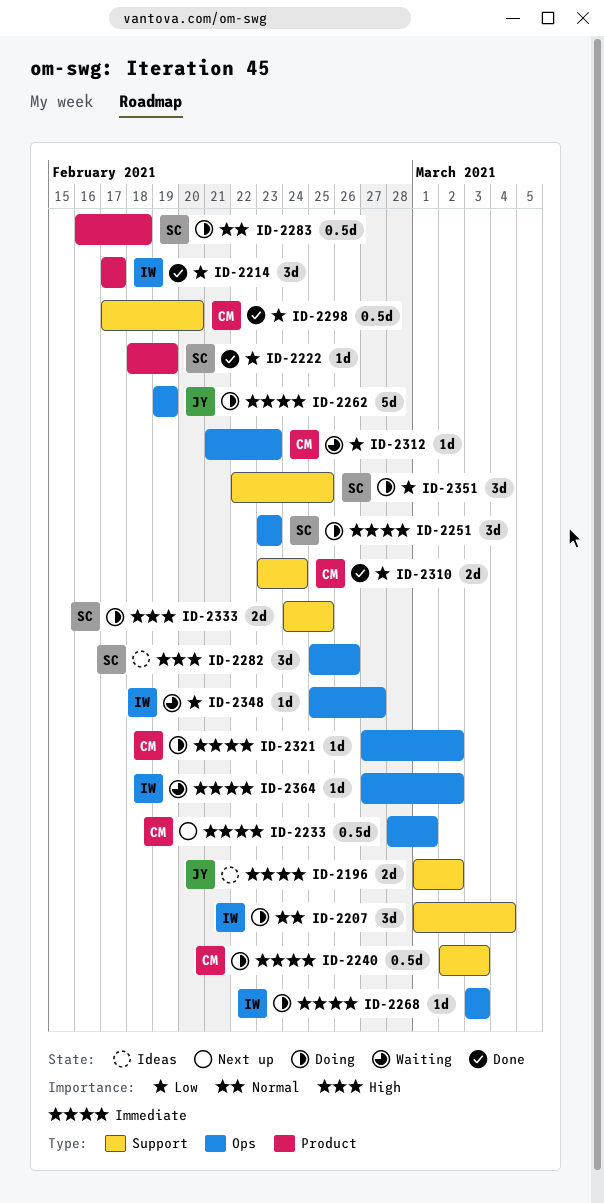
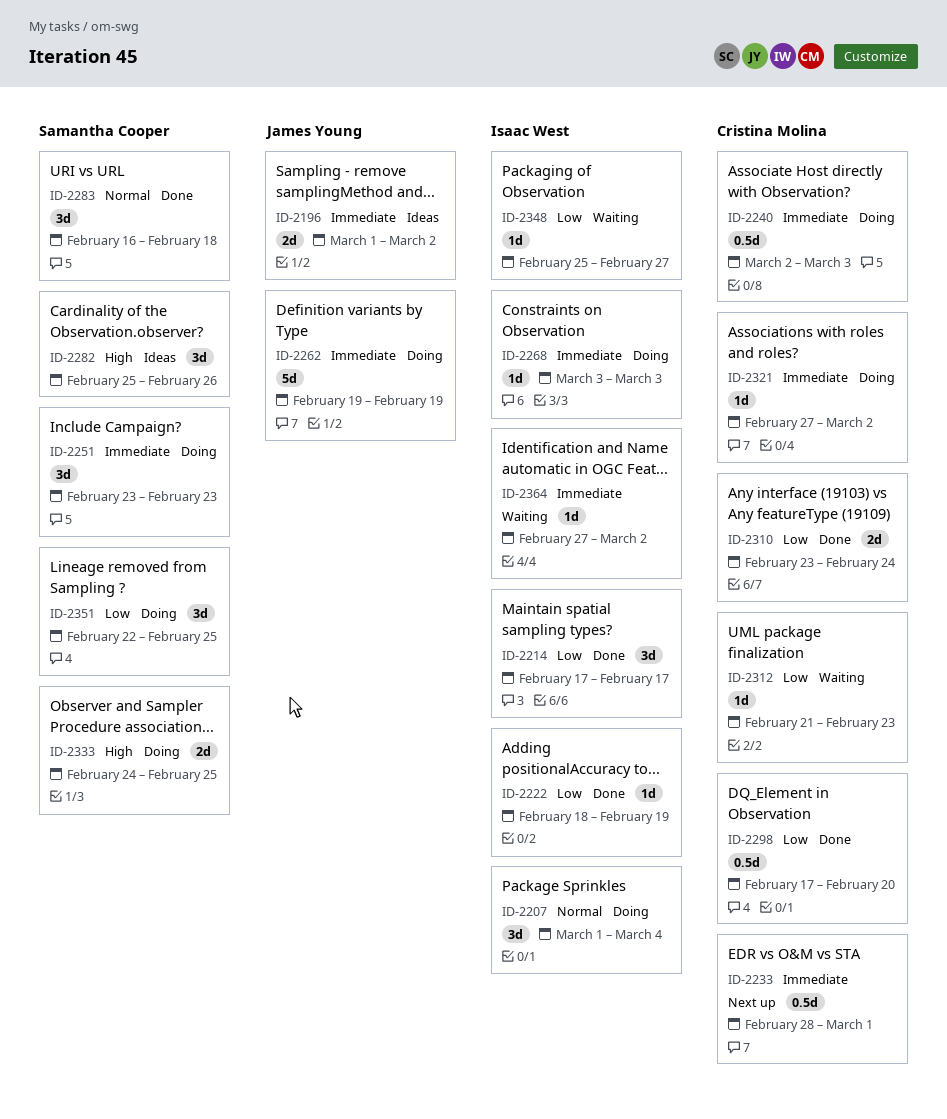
ID-2222, owner: Samantha Cooper -> Isaac West
ID-2283, status: Doing -> Done
ID-2283, estimate: 0.5d -> 3d

